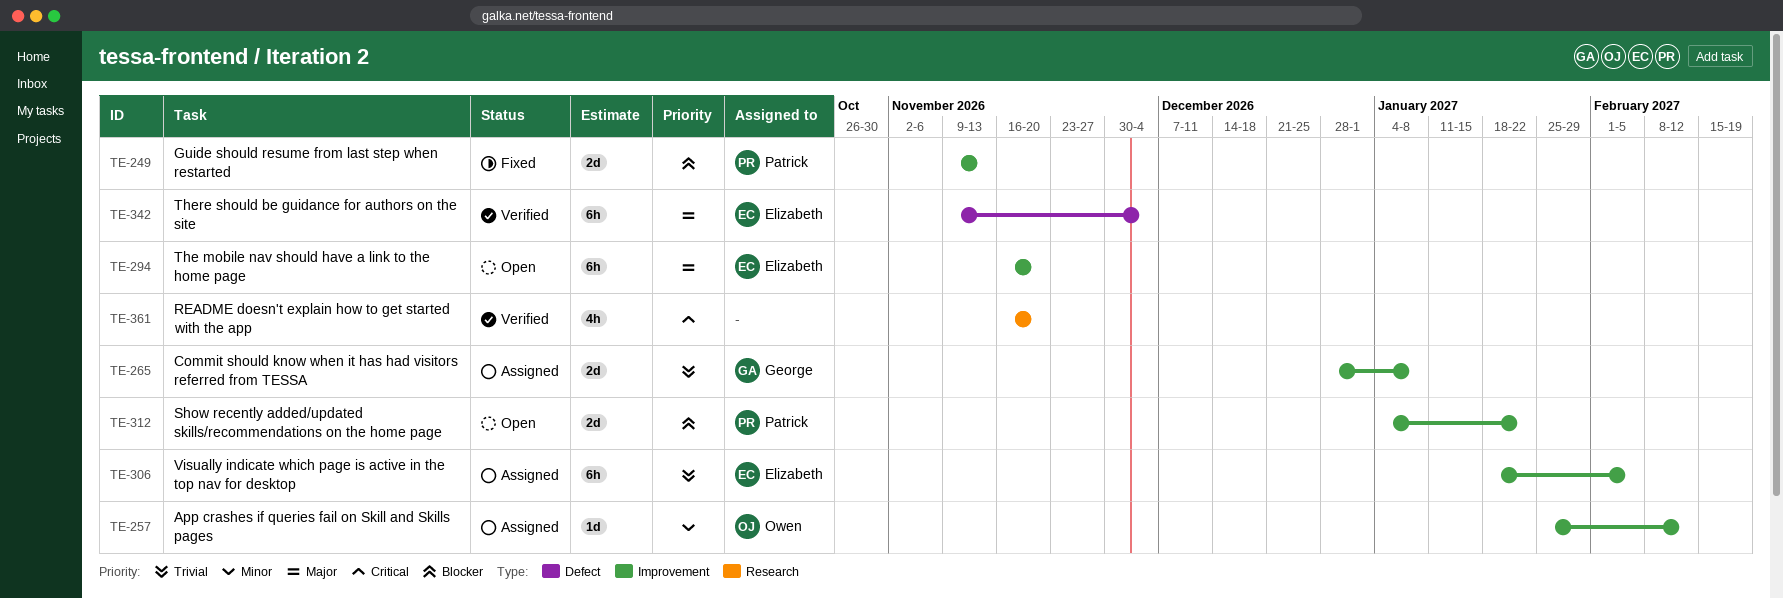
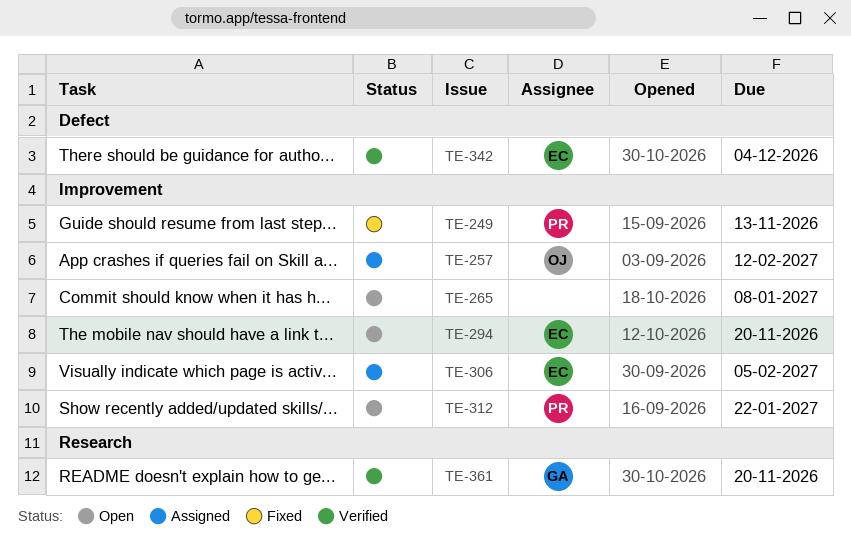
TE-265, status: Assigned -> Open
TE-265, owner: George -> none
TE-361, owner: none -> George

